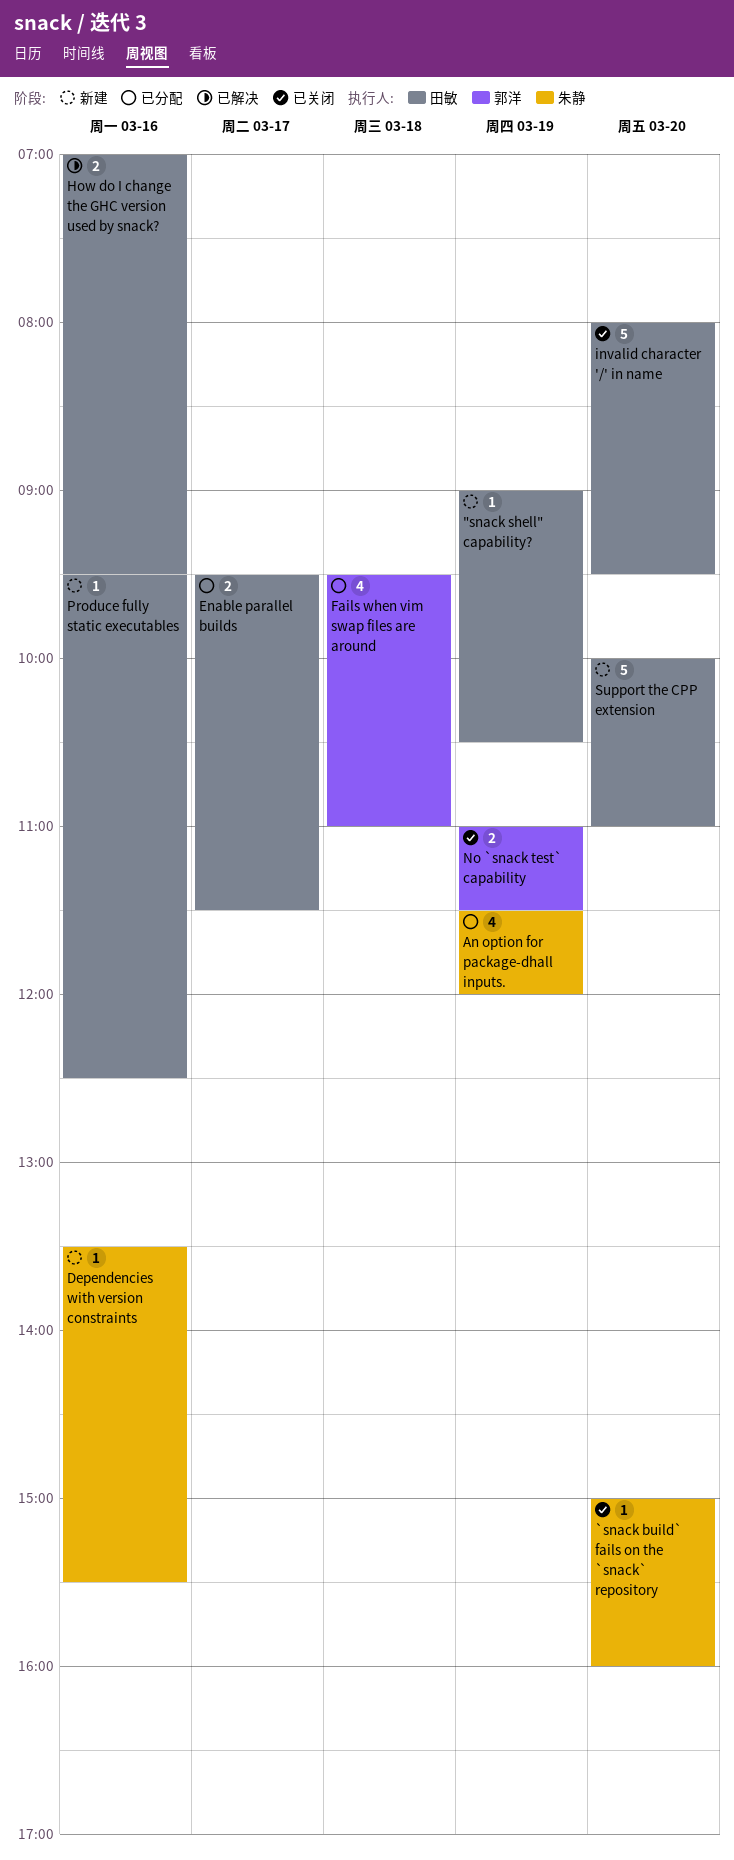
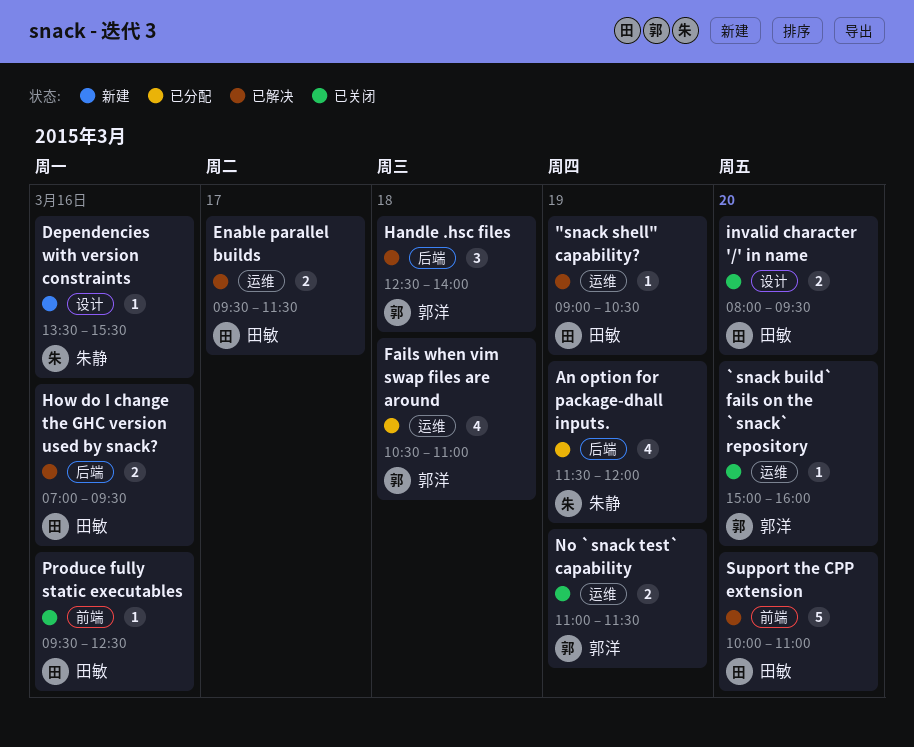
"snack shell" capability?, status: 新建 -> 已解决
`snack build` fails on the `snack` repository, owner: 朱静 -> 郭洋
Enable parallel builds, status: 已分配 -> 已解决
Fails when vim swap files are around, begins: 09:30 -> 10:30
Handle .hsc files: none -> present
invalid character '/' in name, estimate: 5 -> 2
Produce fully static executables, status: 新建 -> 已关闭
Support the CPP extension, status: 新建 -> 已解决

